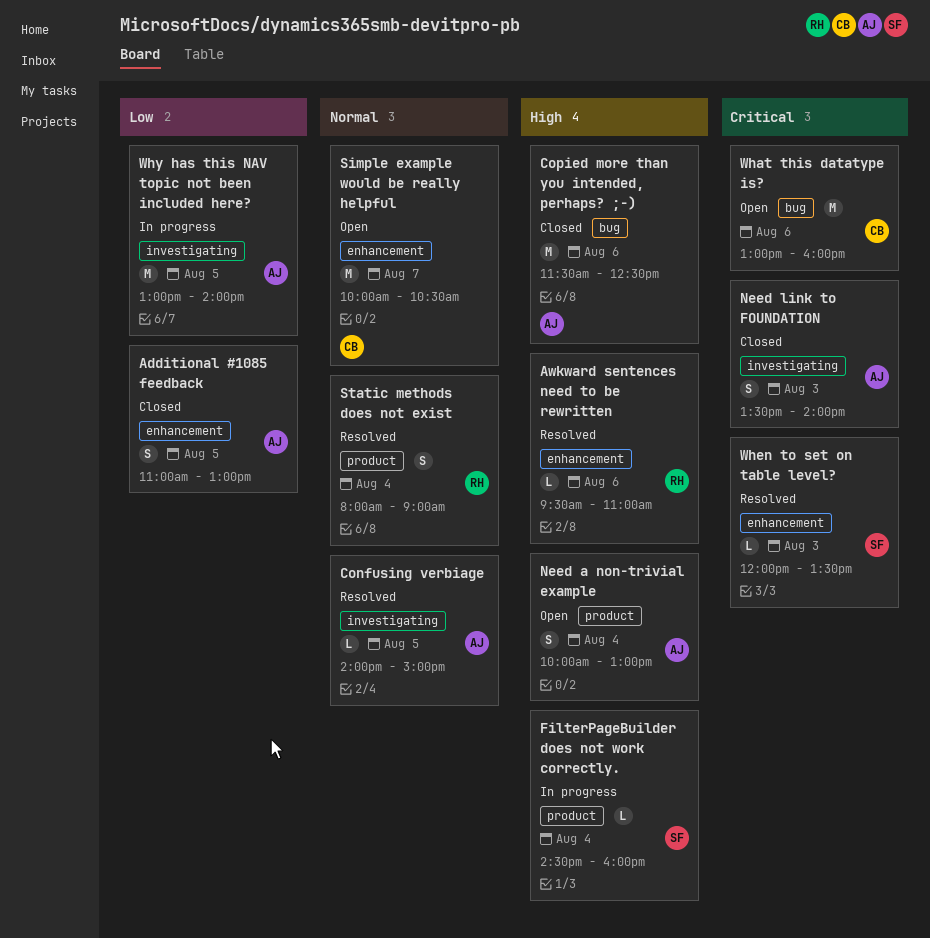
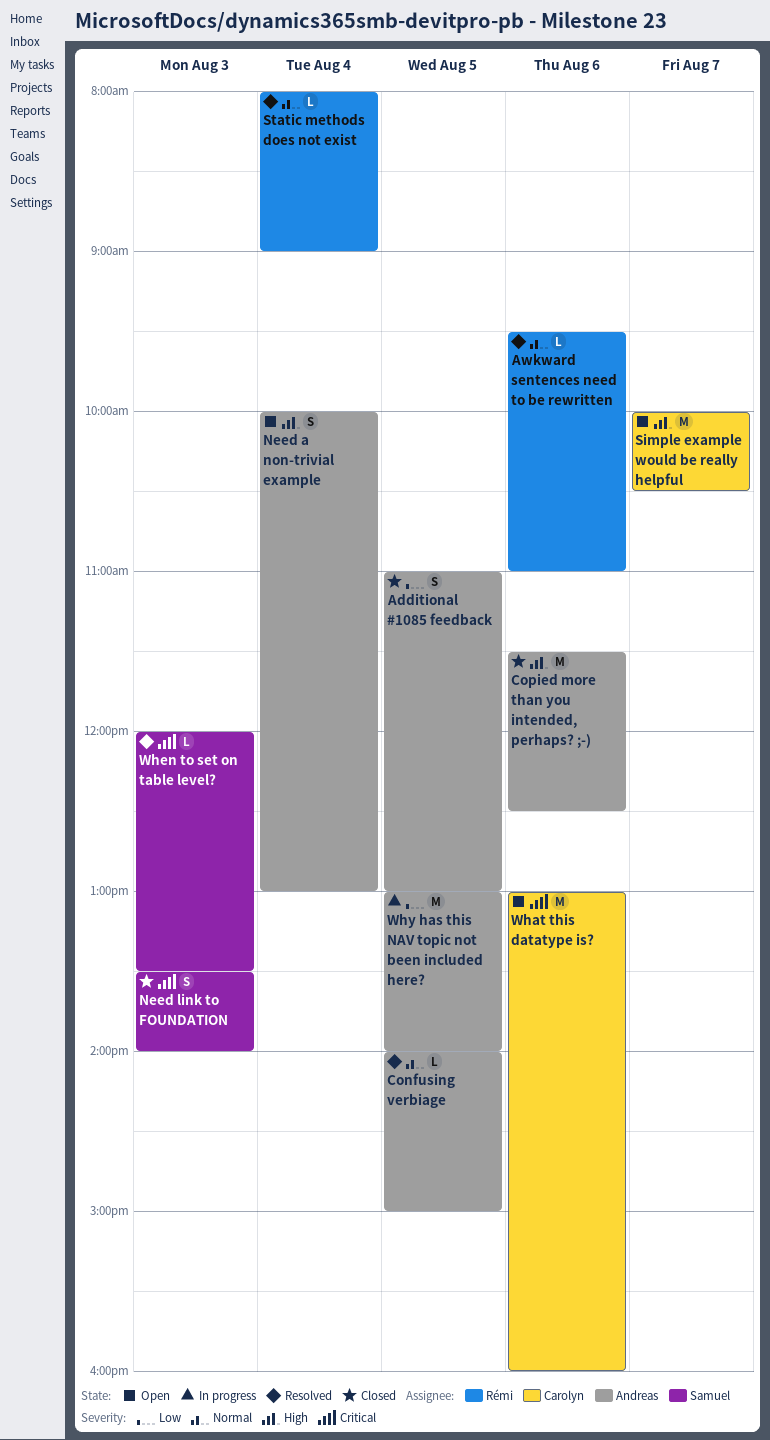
Awkward sentences need to be rewritten, priority: High -> Normal
FilterPageBuilder does not work correctly.: present -> none
Need link to FOUNDATION, owner: Andreas -> Samuel
Simple example would be really helpful, priority: Normal -> High
Static methods does not exist, estimate: S -> L

